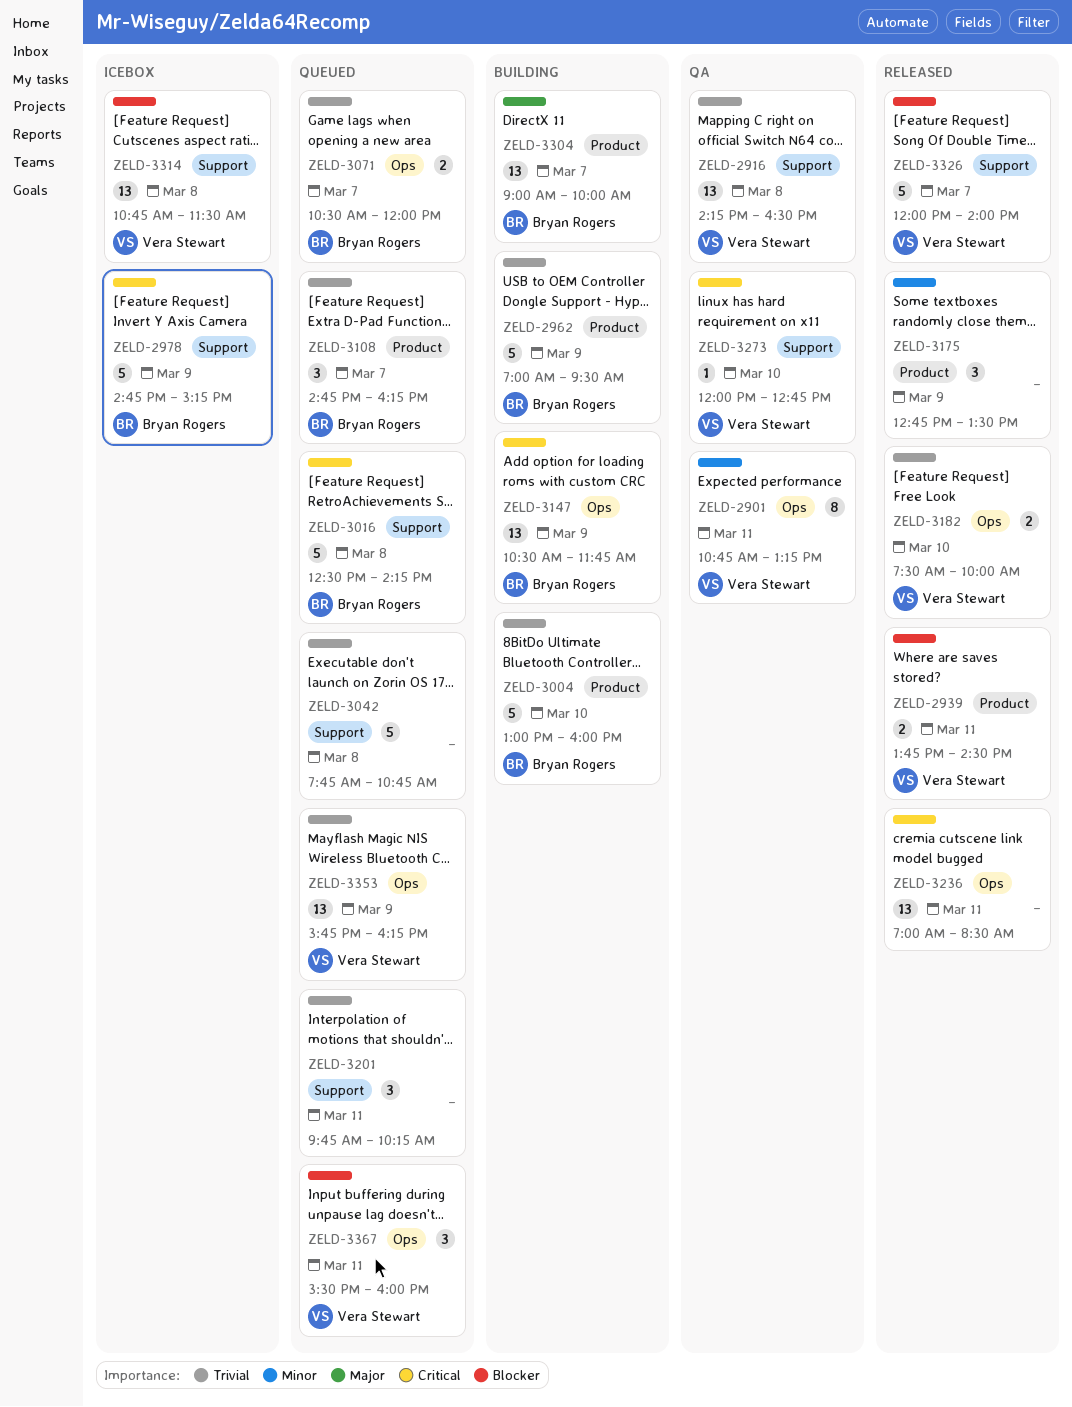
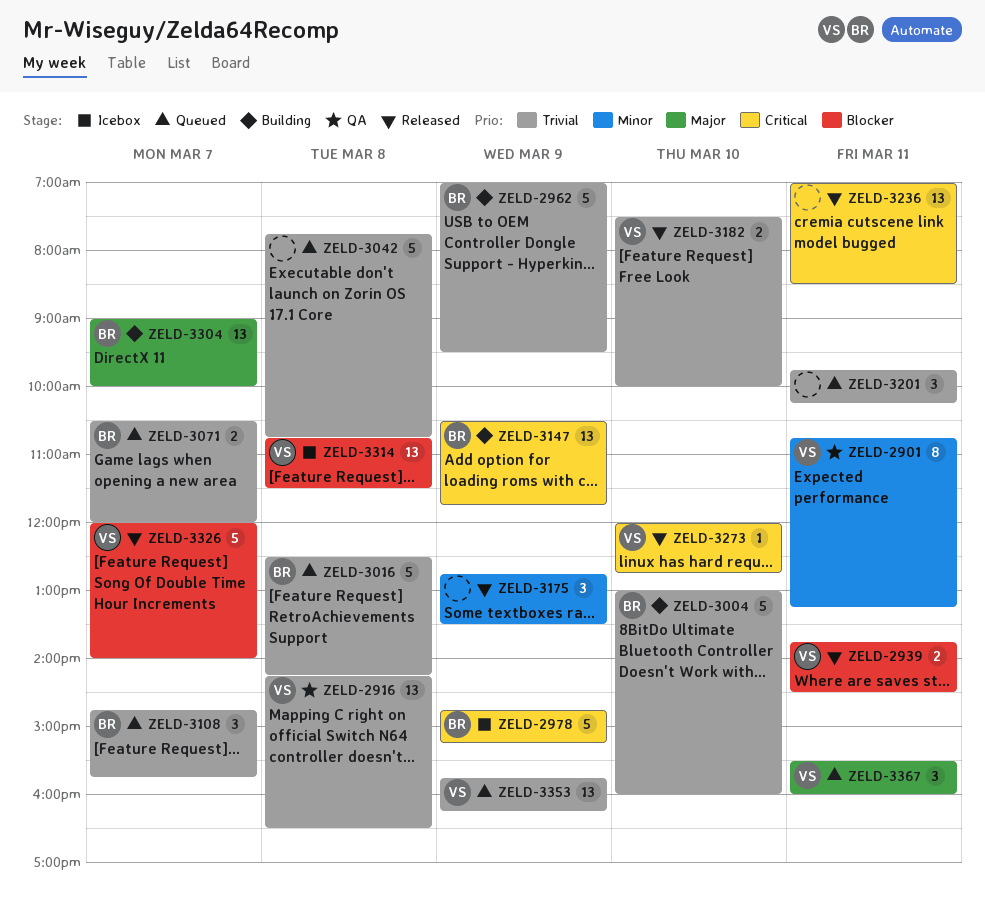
ZELD-3016, priority: Critical -> Trivial
ZELD-3108, ends: 16:15 -> 15:45
ZELD-3273, status: QA -> Released
ZELD-3367, priority: Blocker -> Major

